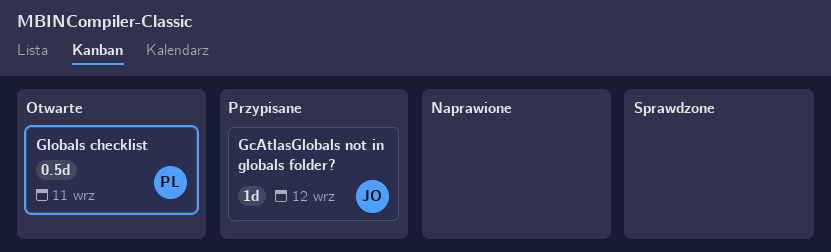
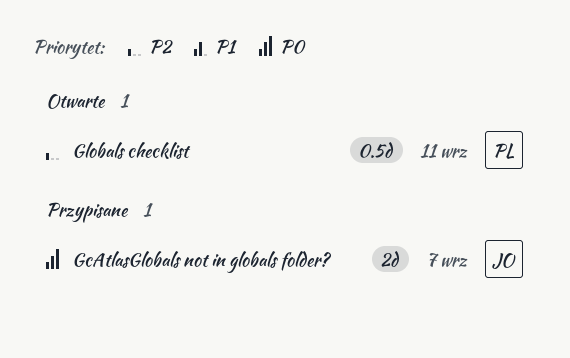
GcAtlasGlobals not in globals folder?, estimate: 1d -> 2d
GcAtlasGlobals not in globals folder?, due: Sep 12 -> Sep 7

